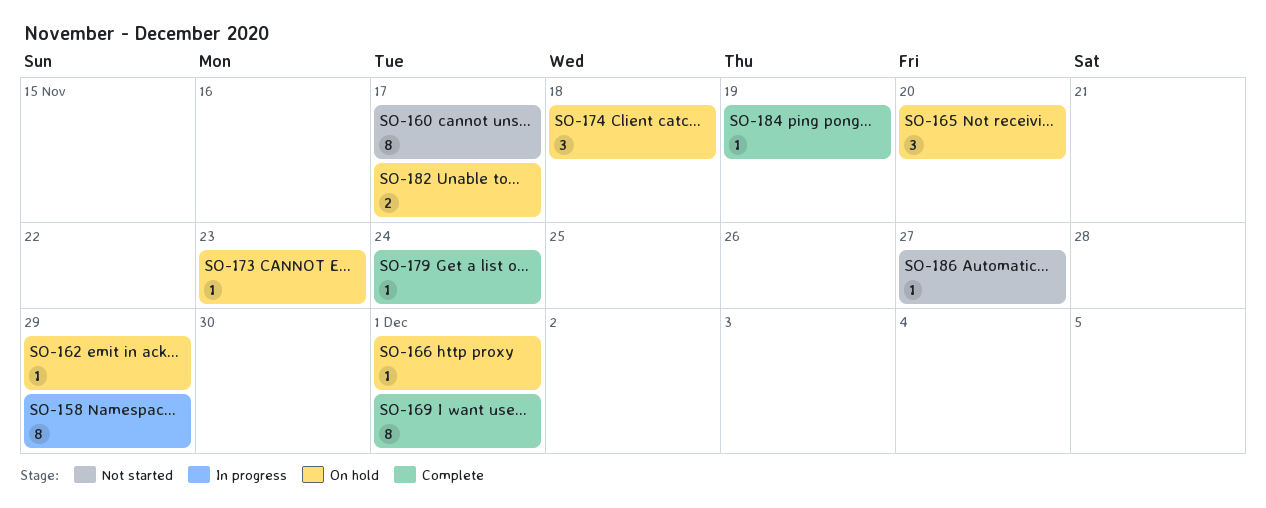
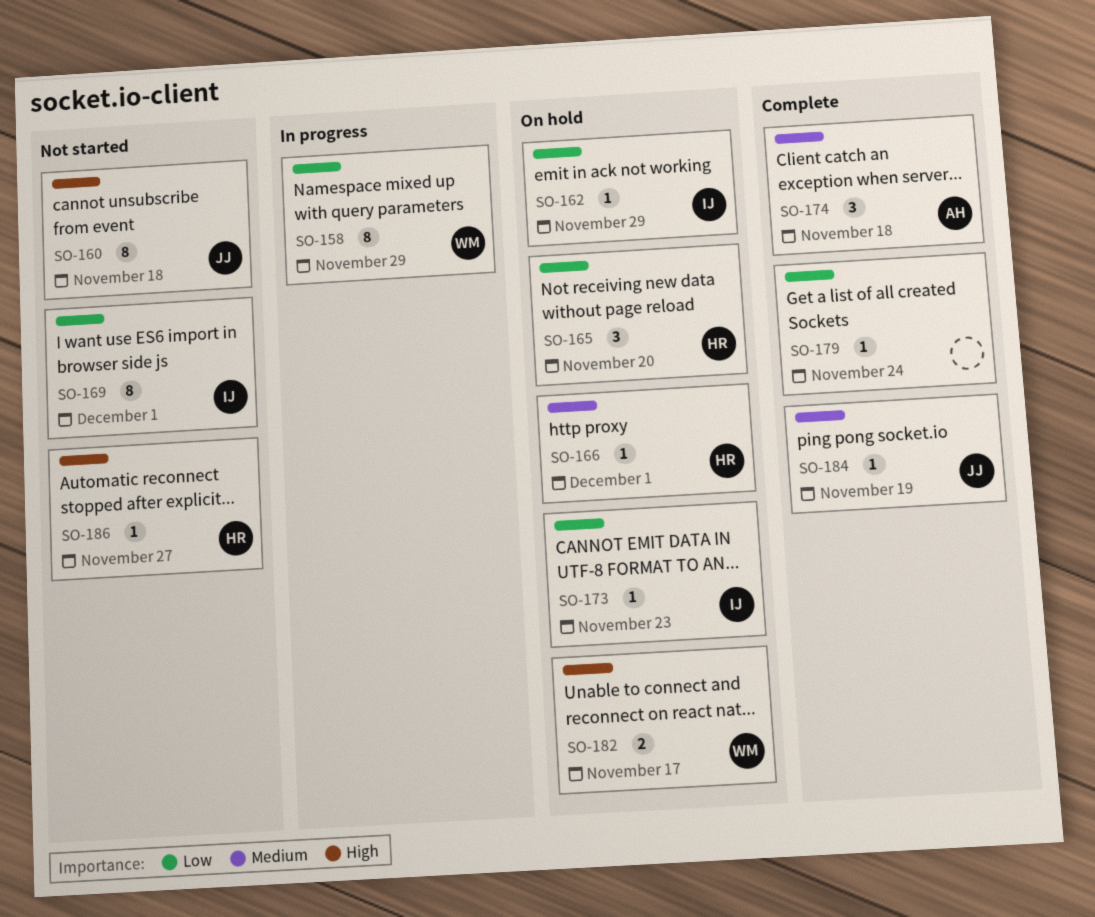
SO-160, due: Nov 17 -> Nov 18
SO-169, status: Complete -> Not started
SO-174, status: On hold -> Complete

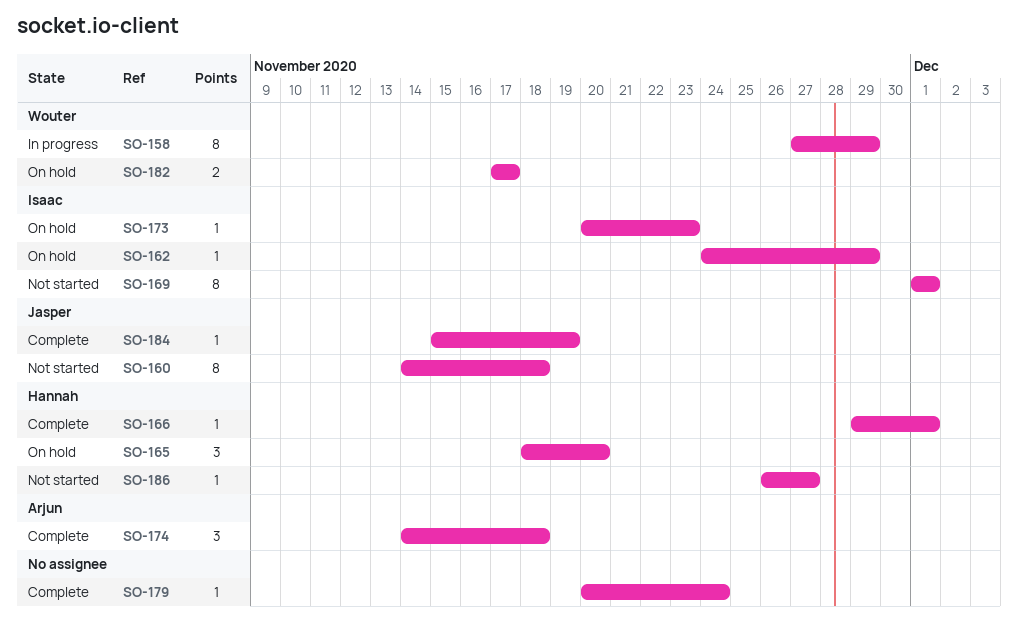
SO-166, status: On hold -> Complete

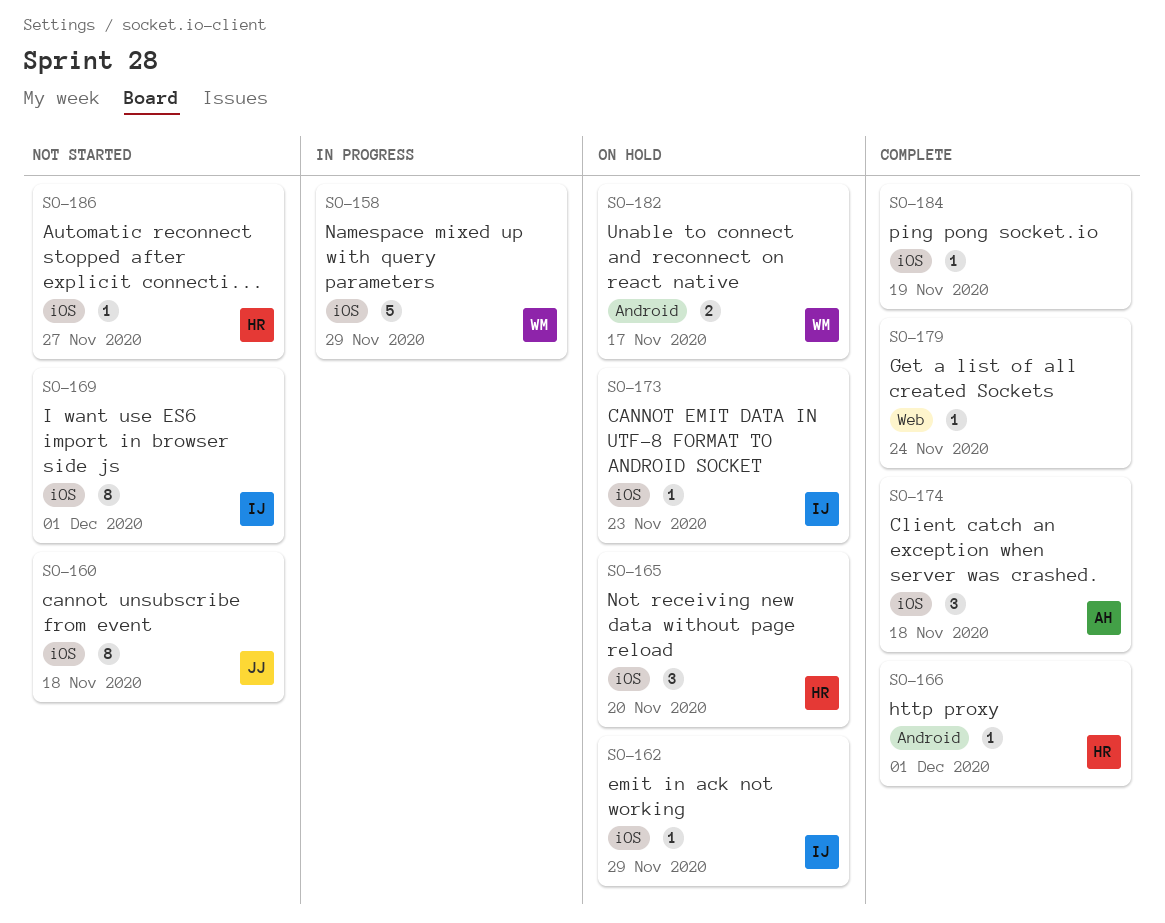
SO-158, estimate: 8 -> 5
SO-184, owner: Jasper -> none

